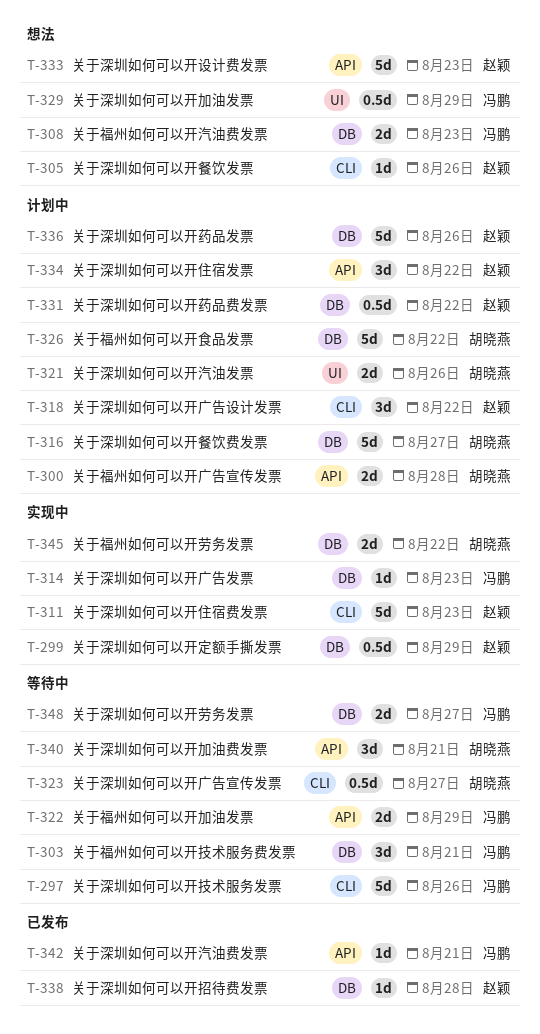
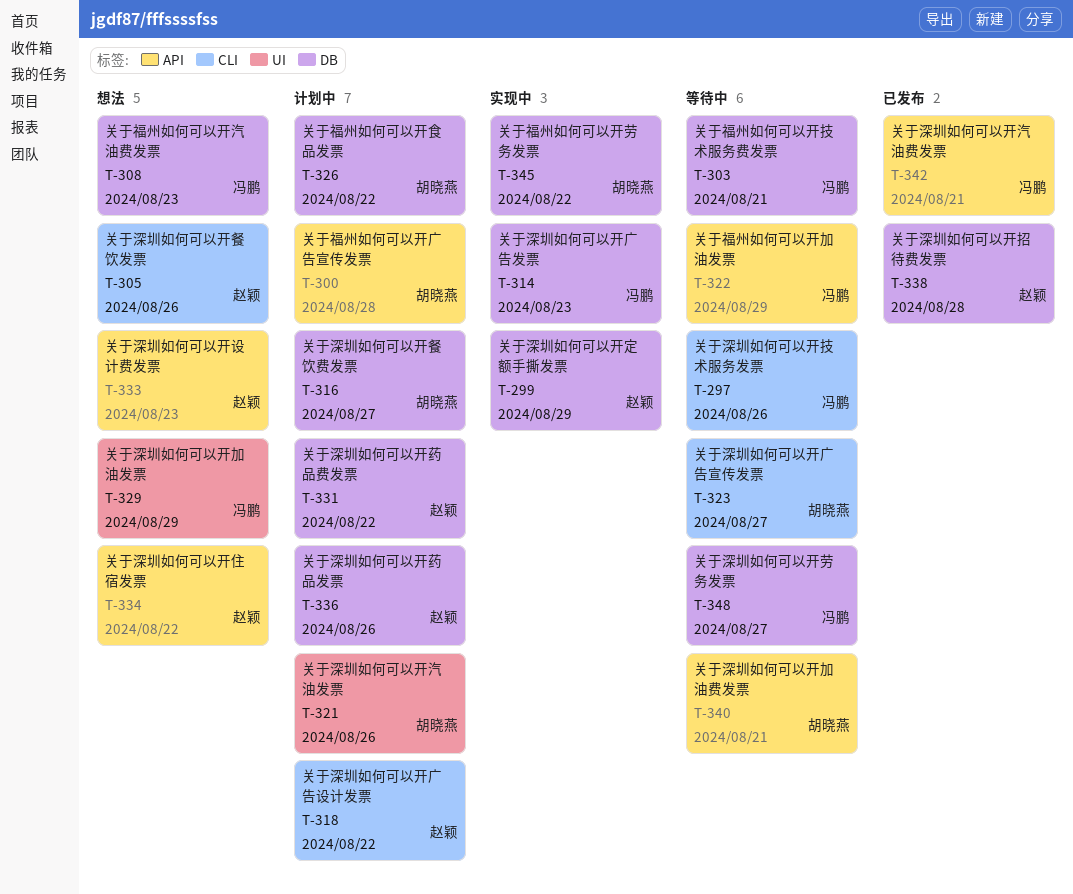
T-311: present -> none
T-334, status: 计划中 -> 想法

